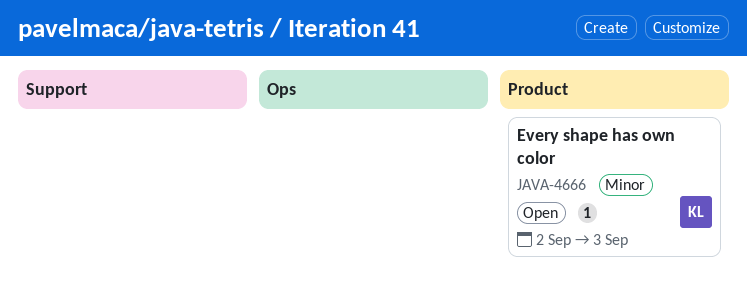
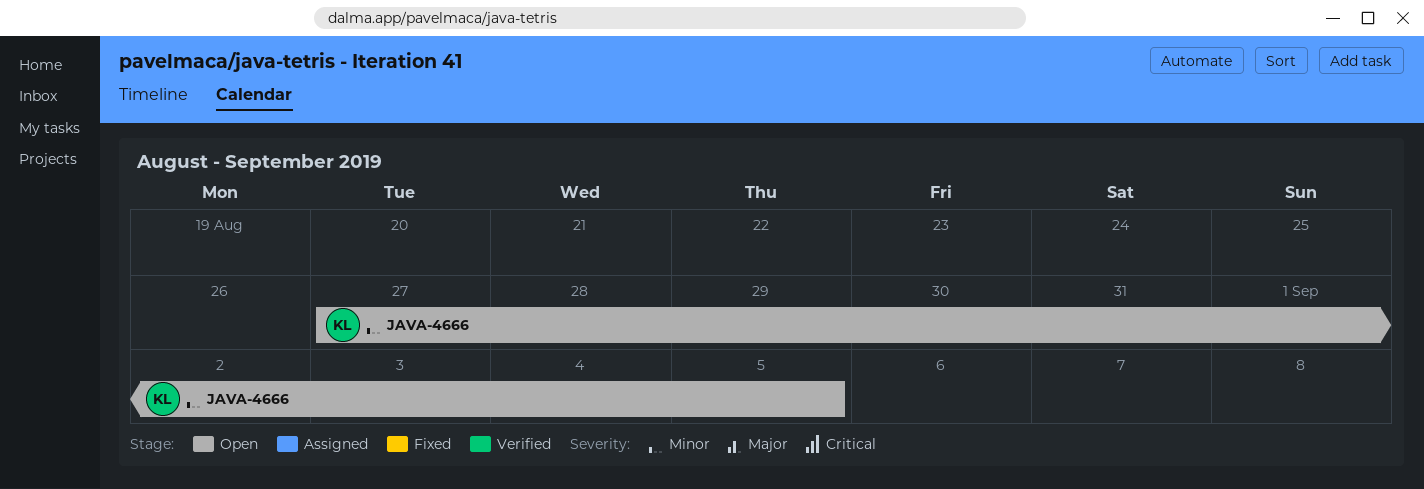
JAVA-4666, start: Sep 2 -> Aug 27
JAVA-4666, due: Sep 3 -> Sep 5

